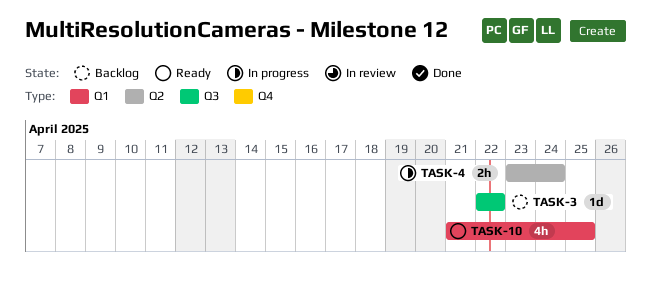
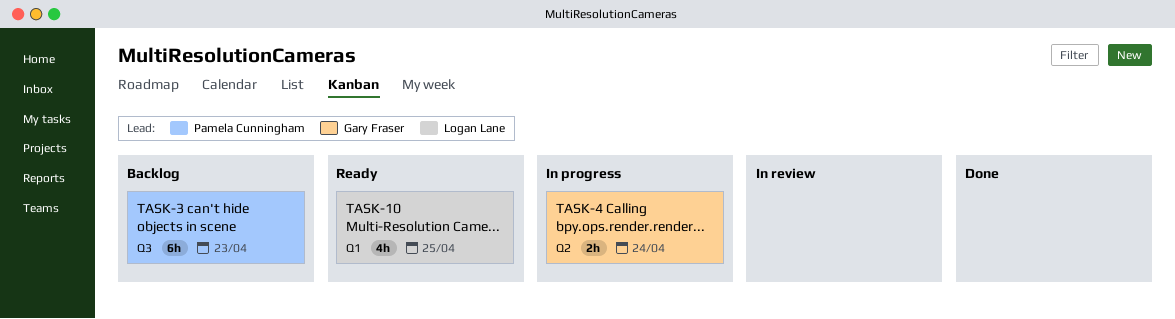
TASK-3, estimate: 1d -> 6h
TASK-3, due: Apr 22 -> Apr 23

